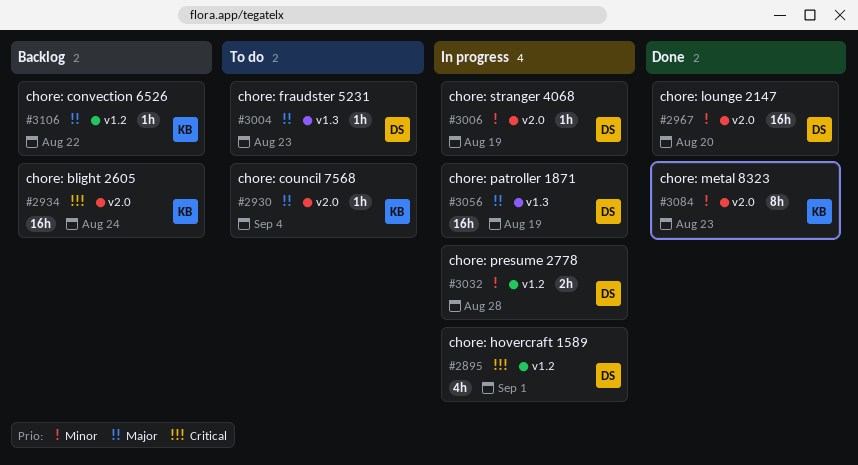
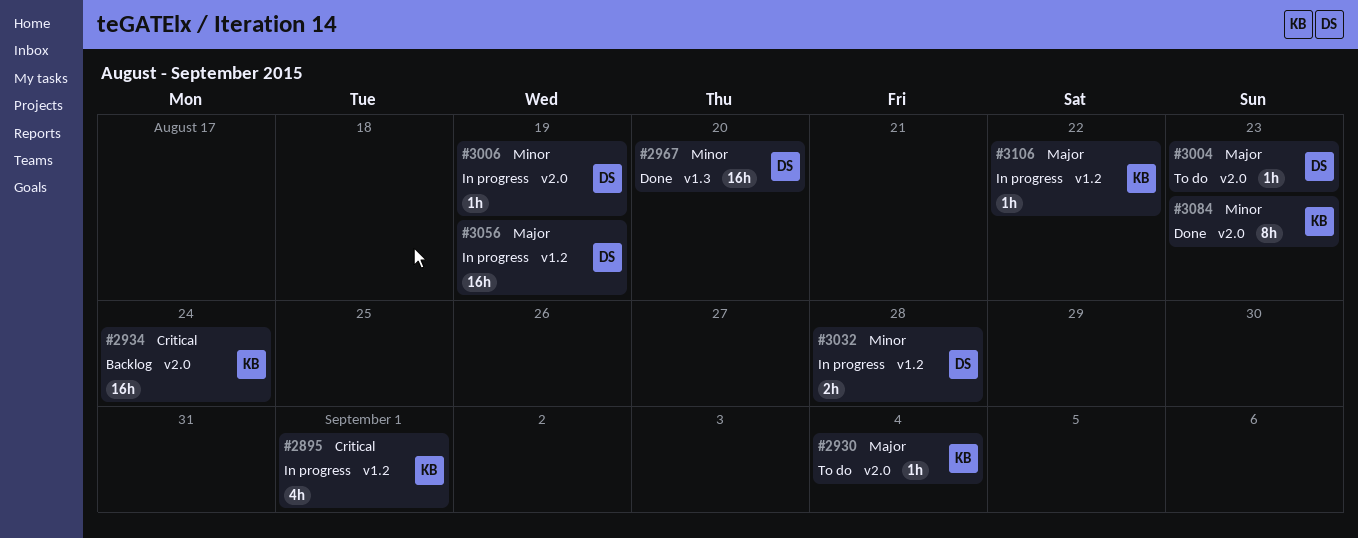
#2895, owner: DS -> KB
#2967, label: v2.0 -> v1.3
#3004, label: v1.3 -> v2.0
#3056, label: v1.3 -> v1.2
#3106, status: Backlog -> In progress

